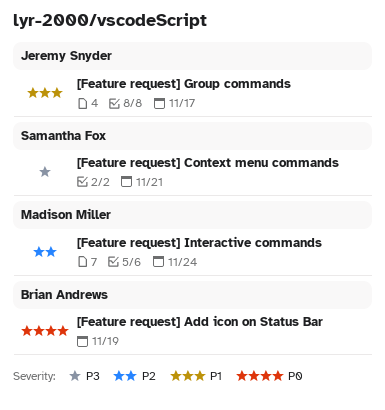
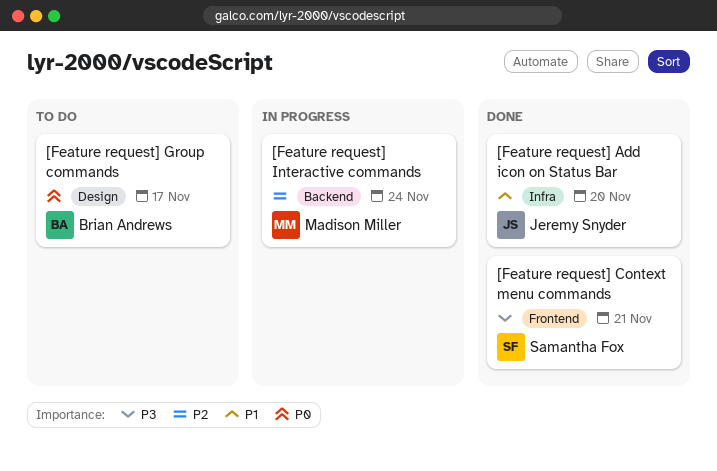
[Feature request] Add icon on Status Bar, owner: Brian Andrews -> Jeremy Snyder
[Feature request] Add icon on Status Bar, priority: P0 -> P1
[Feature request] Add icon on Status Bar, due: Nov 19 -> Nov 20
[Feature request] Group commands, owner: Jeremy Snyder -> Brian Andrews
[Feature request] Group commands, priority: P1 -> P0

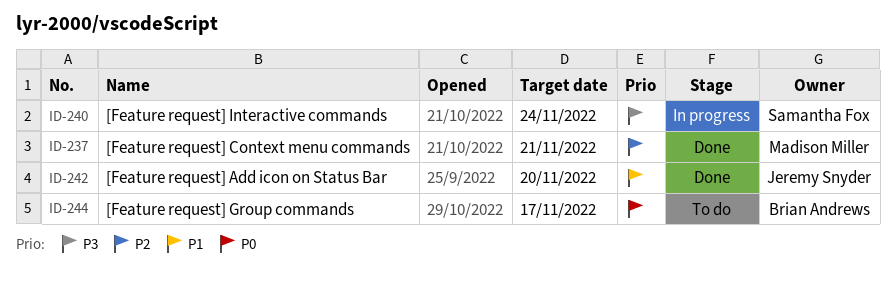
[Feature request] Context menu commands, owner: Samantha Fox -> Madison Miller
[Feature request] Context menu commands, priority: P3 -> P2
[Feature request] Interactive commands, owner: Madison Miller -> Samantha Fox
[Feature request] Interactive commands, priority: P2 -> P3

